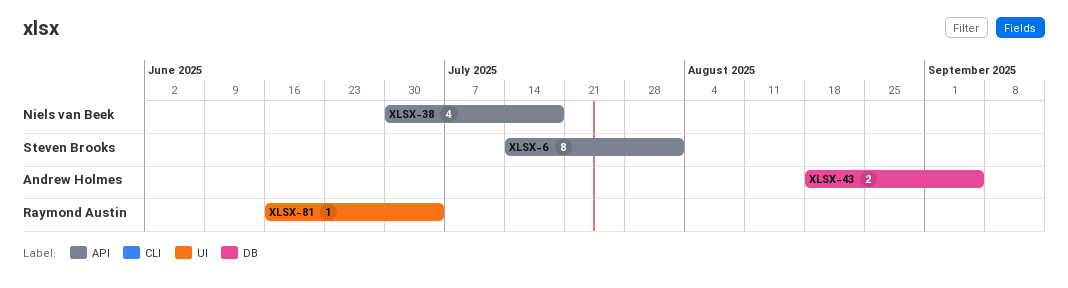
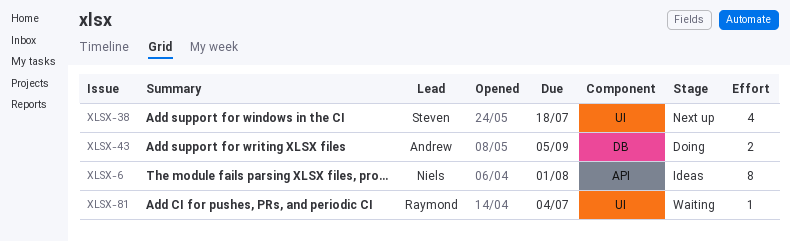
XLSX-6, owner: Steven Brooks -> Niels van Beek
XLSX-38, owner: Niels van Beek -> Steven Brooks
XLSX-38, label: API -> UI

